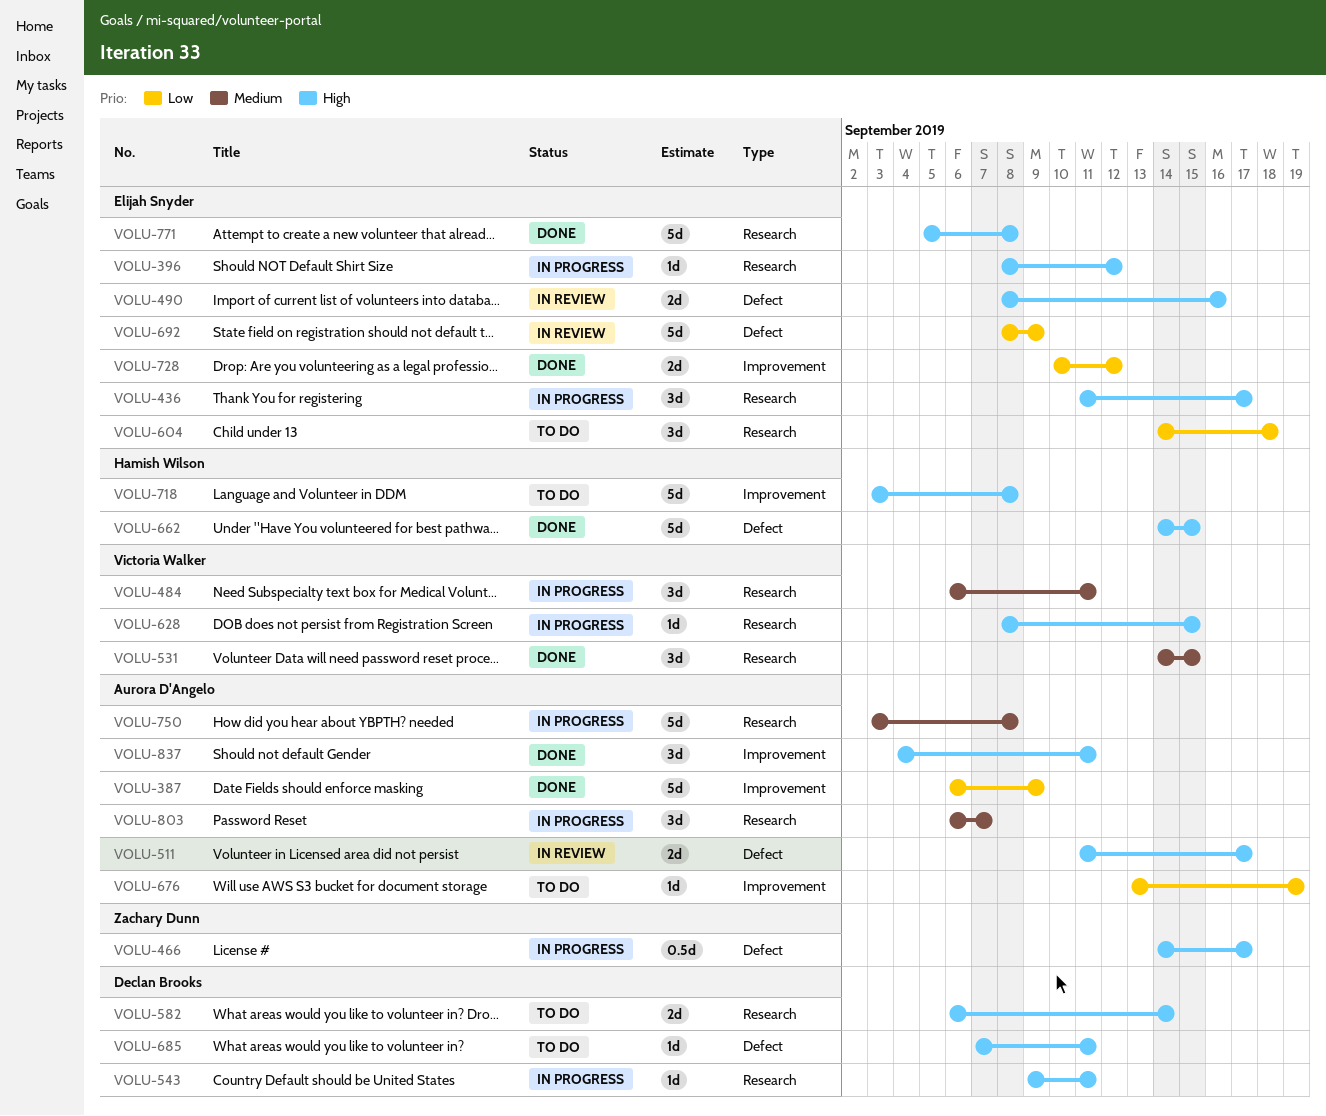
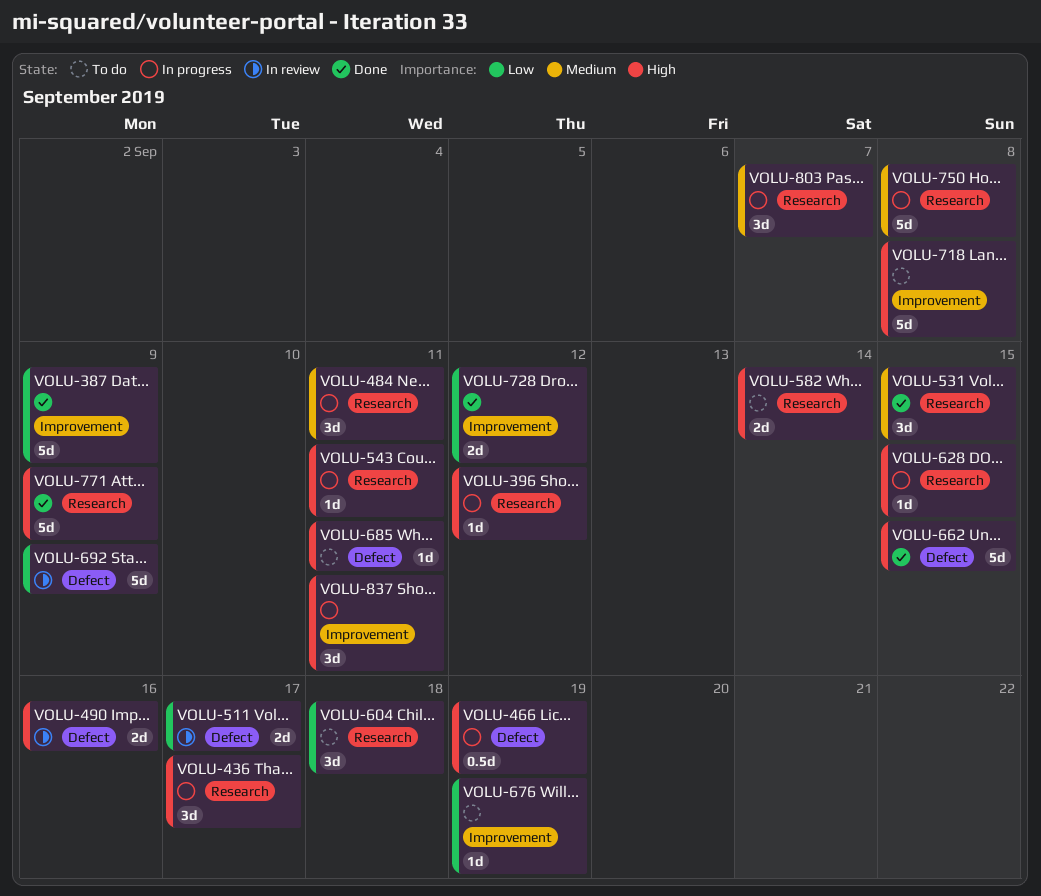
VOLU-466, due: Sep 17 -> Sep 19
VOLU-511, priority: High -> Low
VOLU-771, due: Sep 8 -> Sep 9
VOLU-837, status: Done -> In progress

